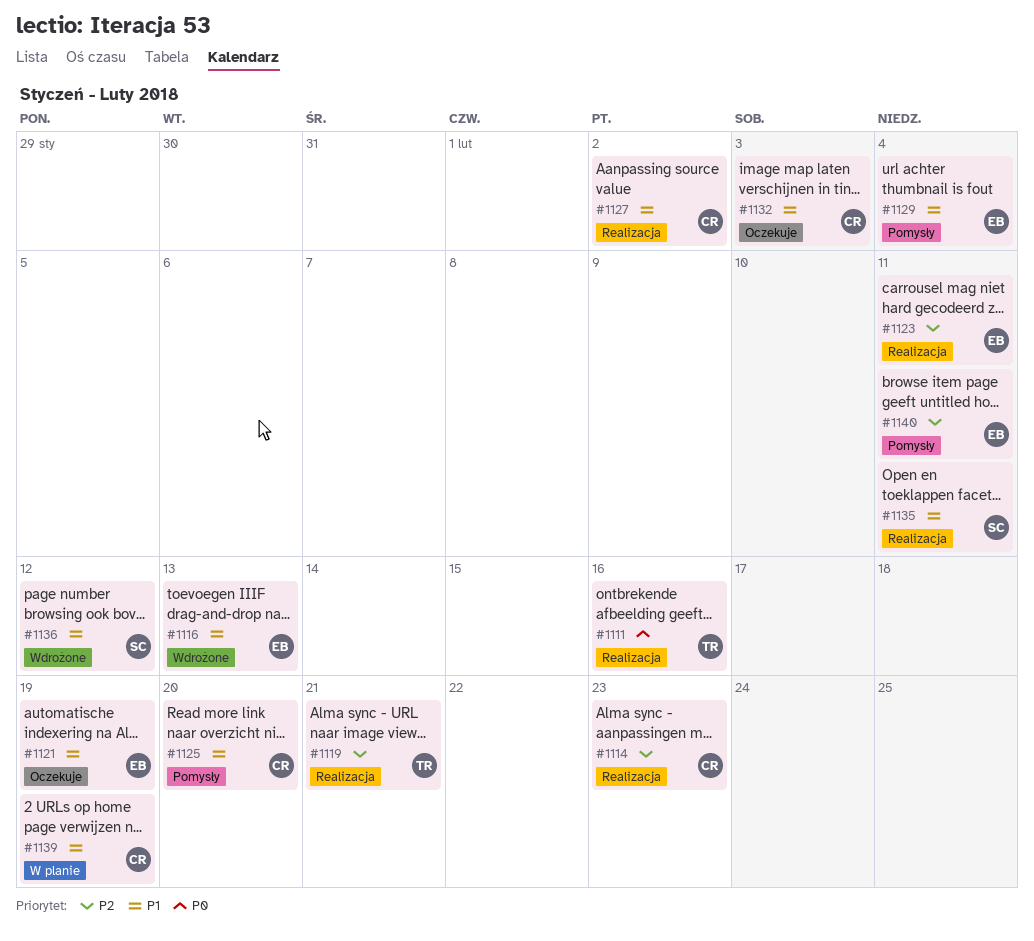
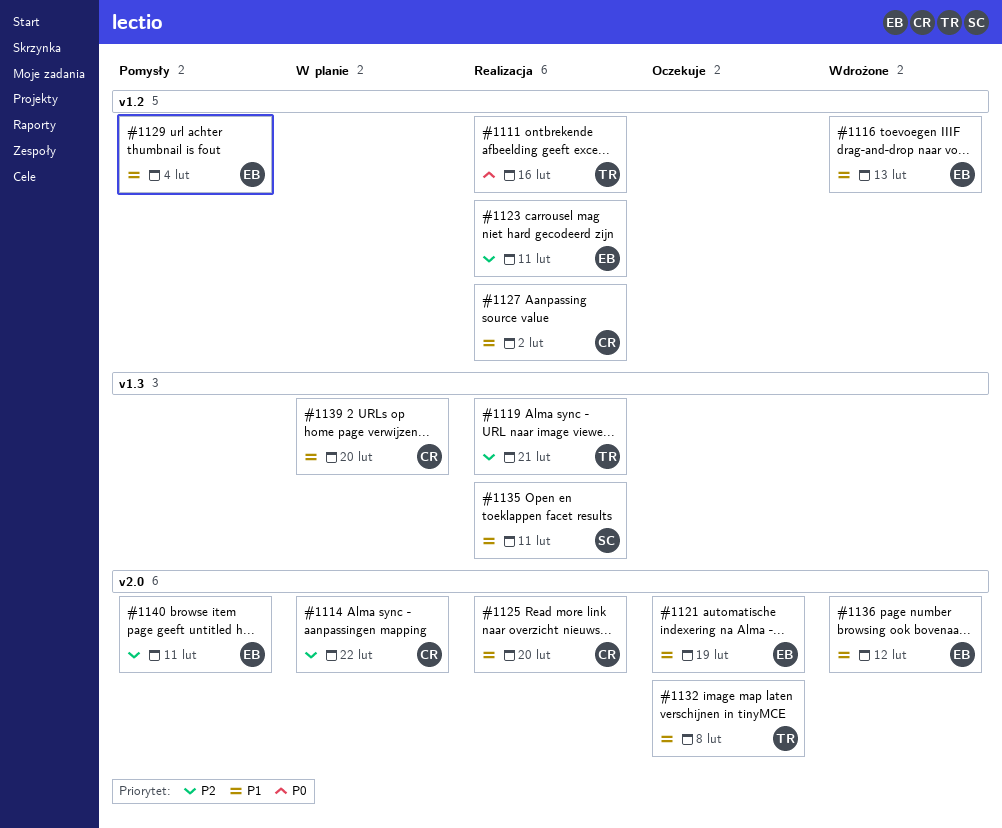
#1114, status: Realizacja -> W planie
#1114, due: Feb 23 -> Feb 22
#1125, status: Pomysły -> Realizacja
#1132, owner: CR -> TR
#1132, due: Feb 3 -> Feb 8
#1136, owner: SC -> EB
#1139, due: Feb 19 -> Feb 20

